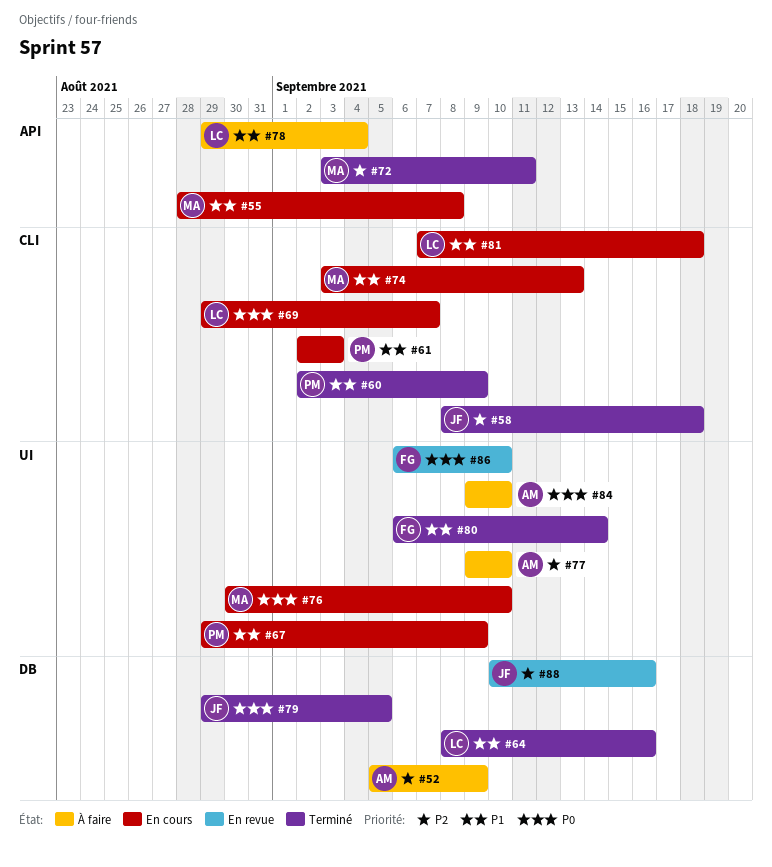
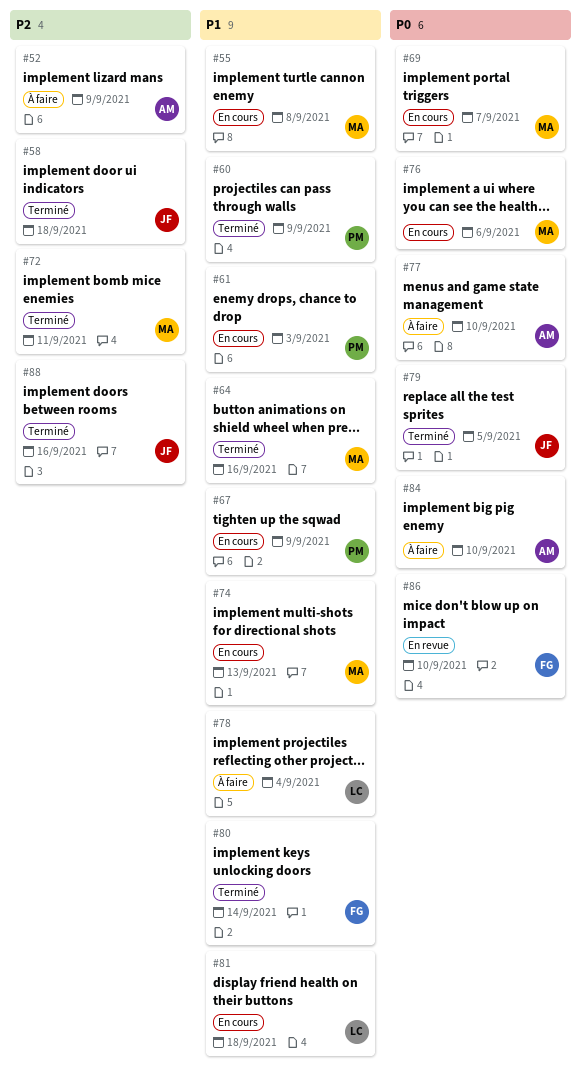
#64, owner: LC -> MA
#69, owner: LC -> MA
#76, due: Sep 10 -> Sep 6
#77, priority: P2 -> P0
#88, status: En revue -> Terminé

